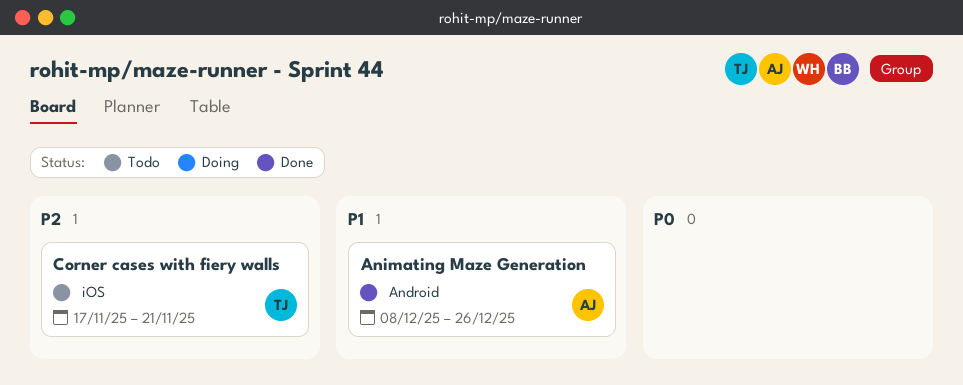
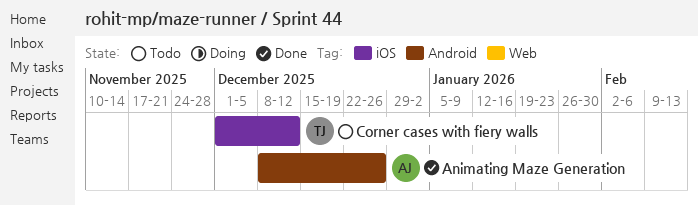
Corner cases with fiery walls, start: Nov 17 -> Dec 1
Corner cases with fiery walls, due: Nov 21 -> Dec 12

